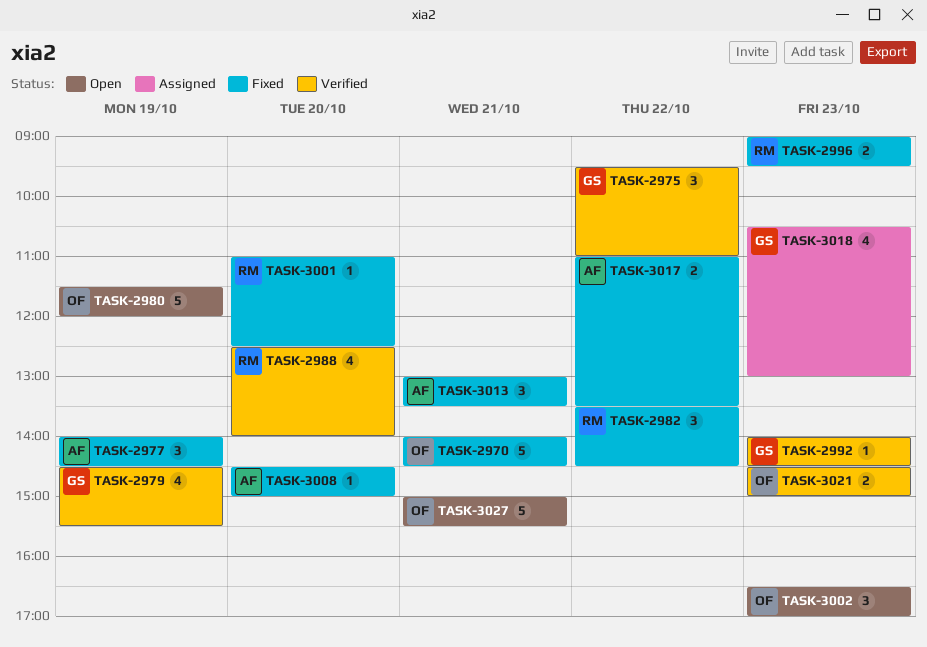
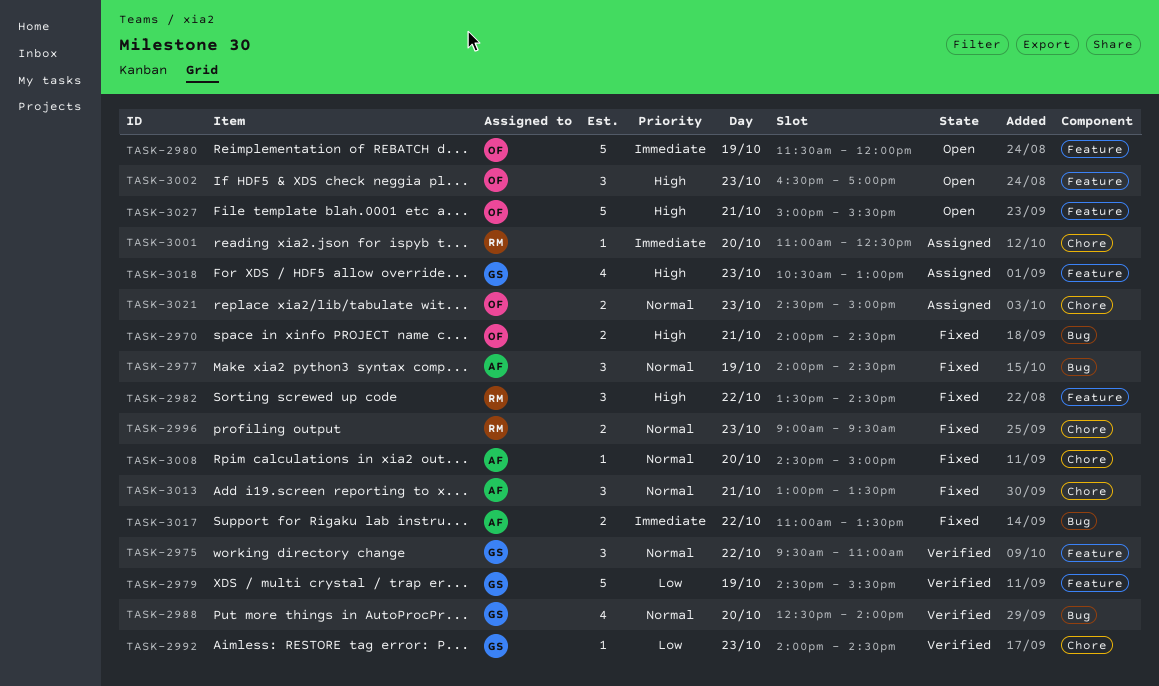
TASK-2970, estimate: 5 -> 2
TASK-2979, estimate: 4 -> 5
TASK-2988, owner: RM -> GS
TASK-3001, status: Fixed -> Assigned
TASK-3021, status: Verified -> Assigned

